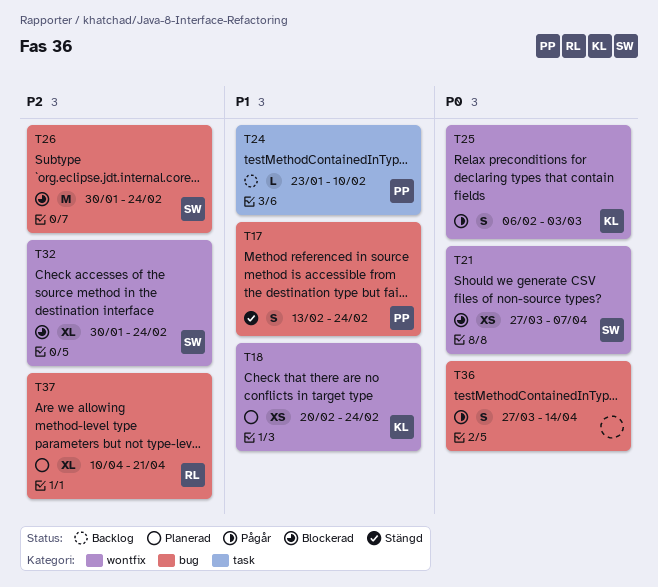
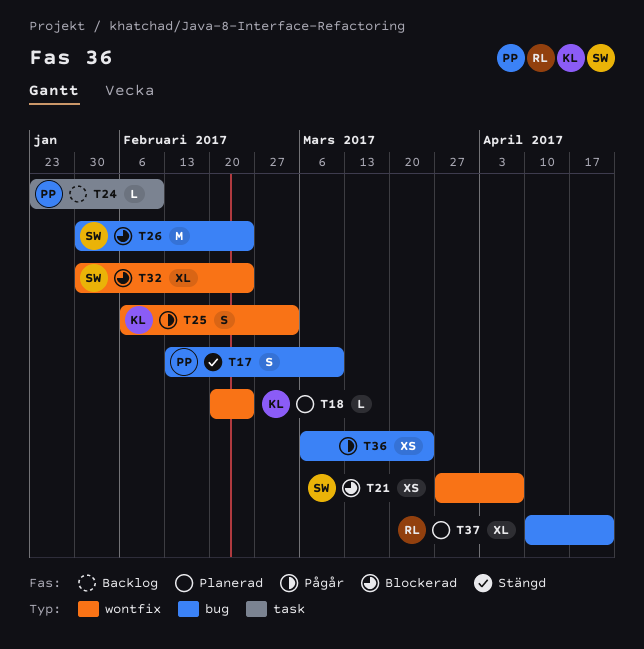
T17, due: Feb 24 -> Mar 10
T18, estimate: XS -> L
T36, estimate: S -> XS
T36, start: Mar 27 -> Mar 6
T36, due: Apr 14 -> Mar 24

